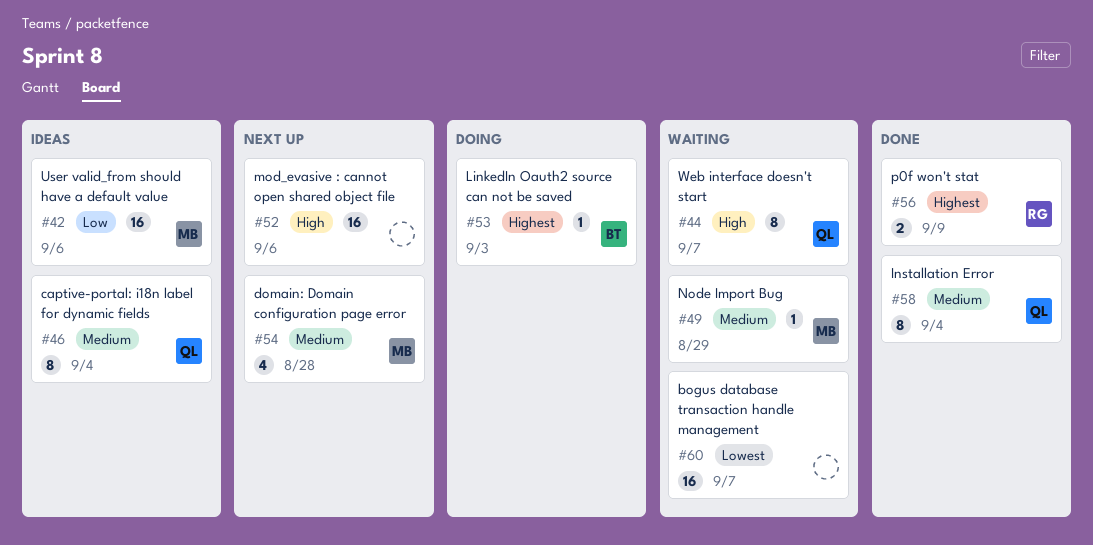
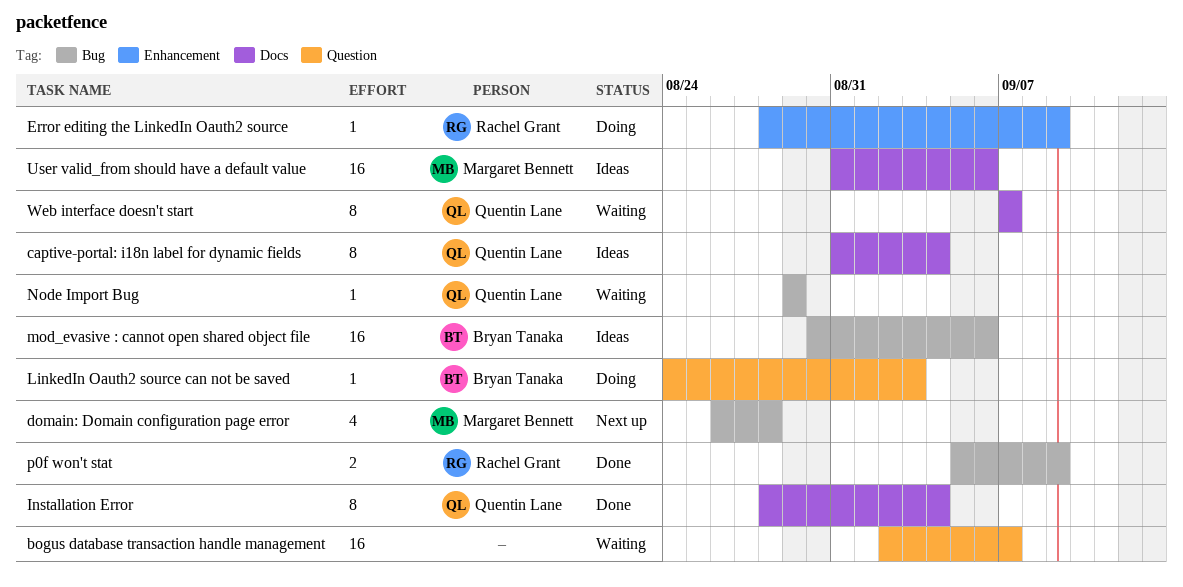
Error editing the LinkedIn Oauth2 source: none -> present
mod_evasive : cannot open shared object file, status: Next up -> Ideas
mod_evasive : cannot open shared object file, owner: none -> Bryan Tanaka
Node Import Bug, owner: Margaret Bennett -> Quentin Lane

